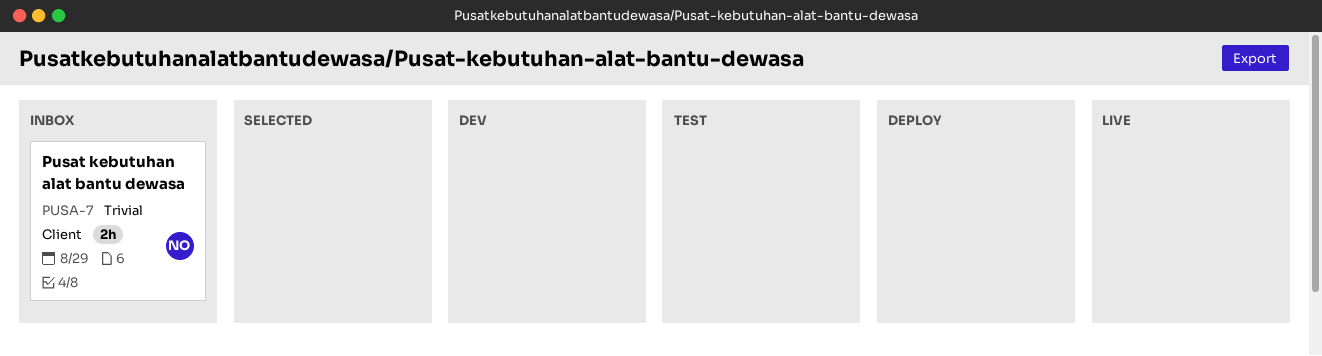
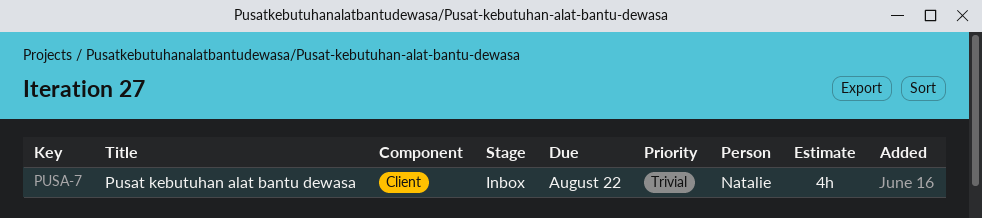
PUSA-7, estimate: 2h -> 4h
PUSA-7, due: Aug 29 -> Aug 22

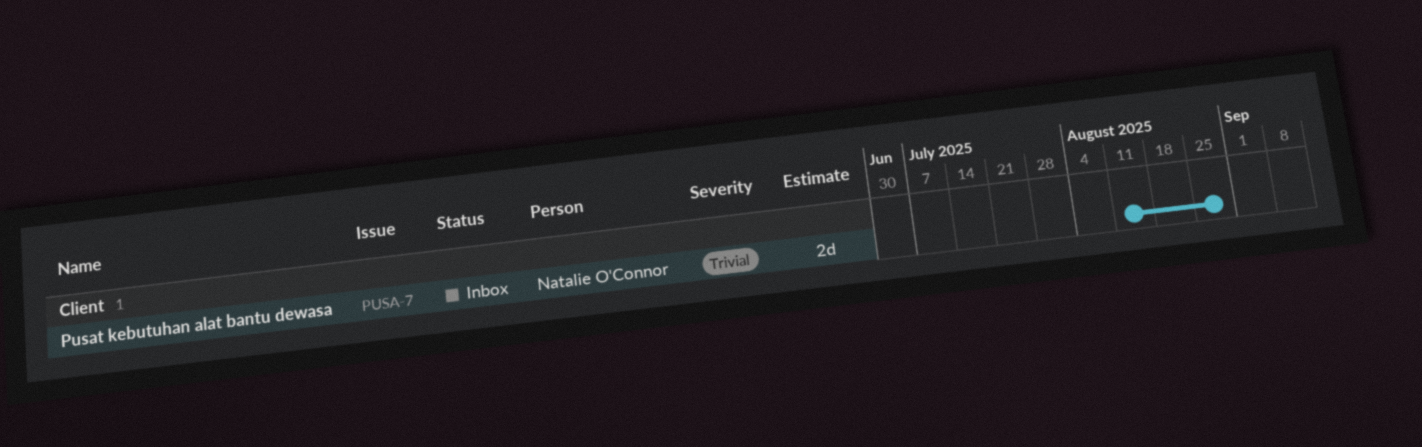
PUSA-7, estimate: 4h -> 2d
PUSA-7, due: Aug 22 -> Aug 29

